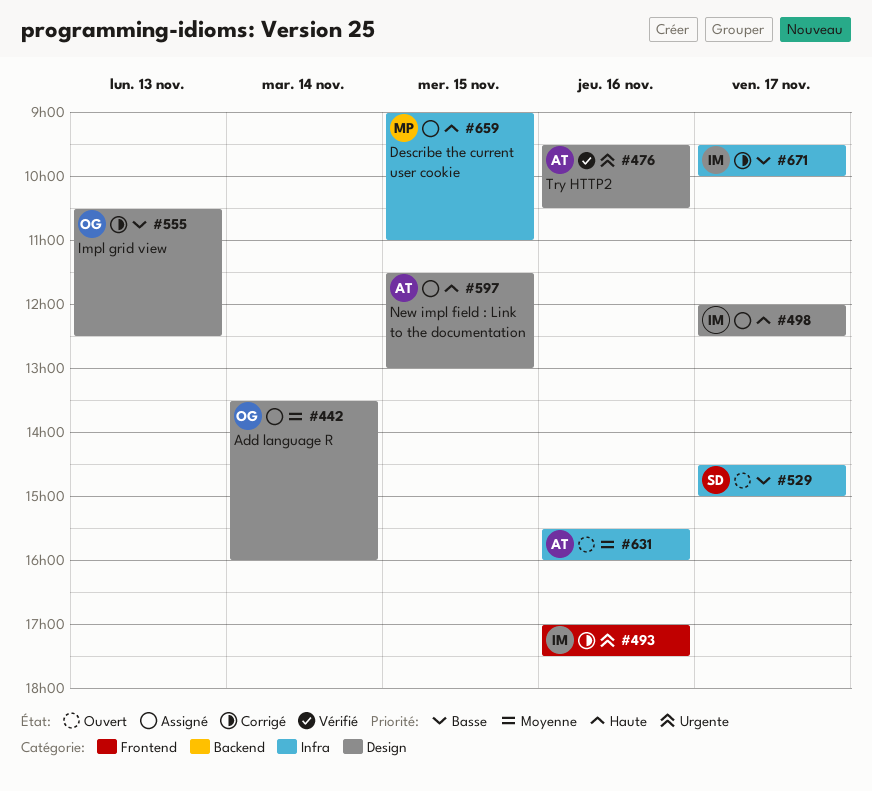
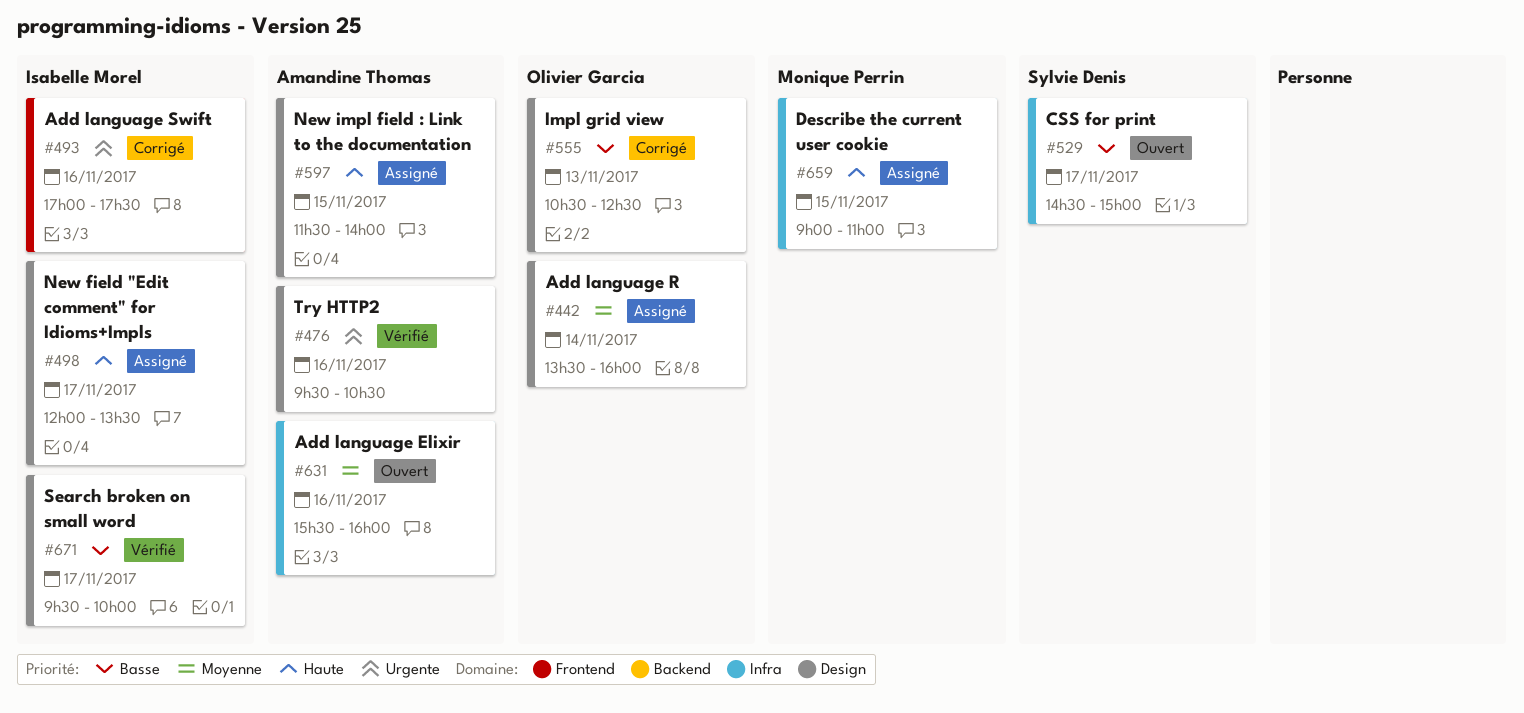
#498, ends: 12:30 -> 13:30
#597, ends: 13:00 -> 14:00
#671, status: Corrigé -> Vérifié
#671, label: Infra -> Design

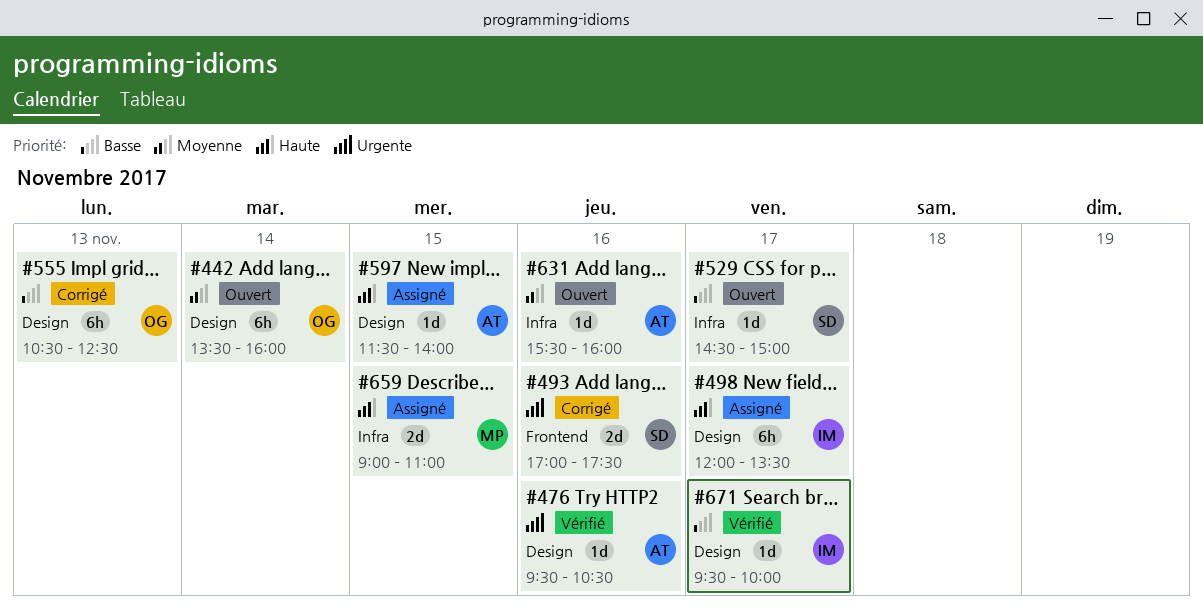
#442, status: Assigné -> Ouvert
#493, owner: Isabelle Morel -> Sylvie Denis

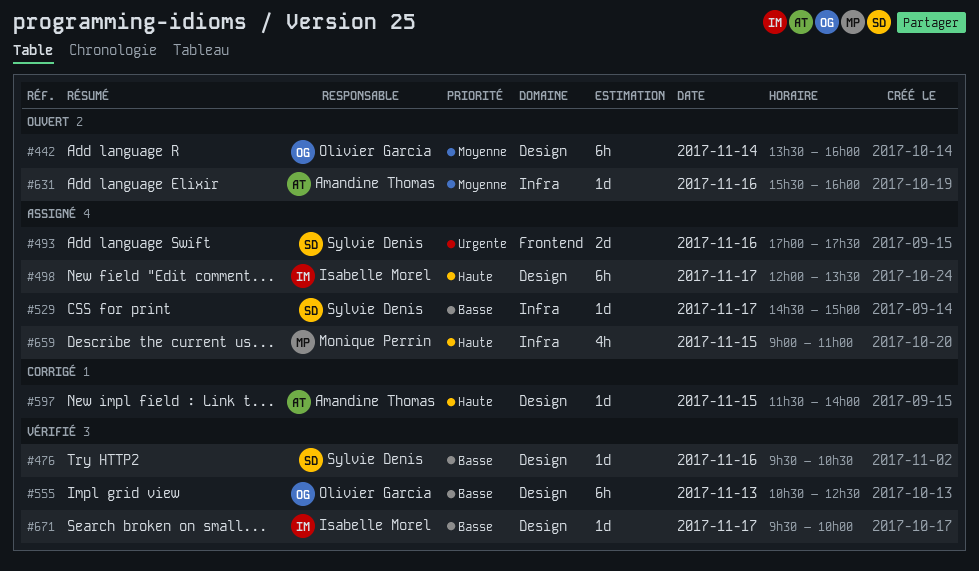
#476, owner: Amandine Thomas -> Sylvie Denis
#476, priority: Urgente -> Basse
#493, status: Corrigé -> Assigné
#529, status: Ouvert -> Assigné
#555, status: Corrigé -> Vérifié
#597, status: Assigné -> Corrigé
#659, estimate: 2d -> 4h

